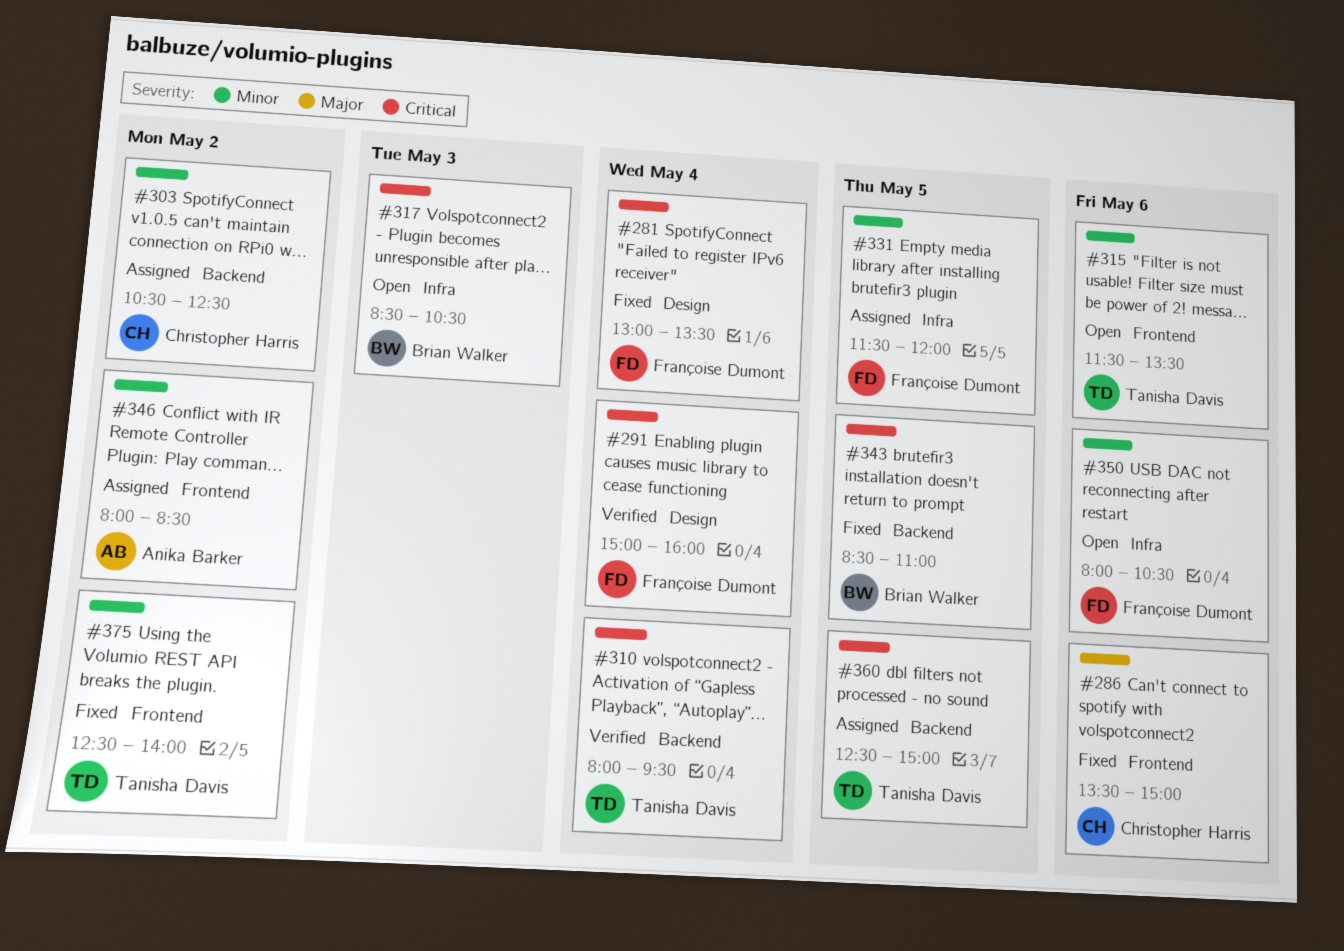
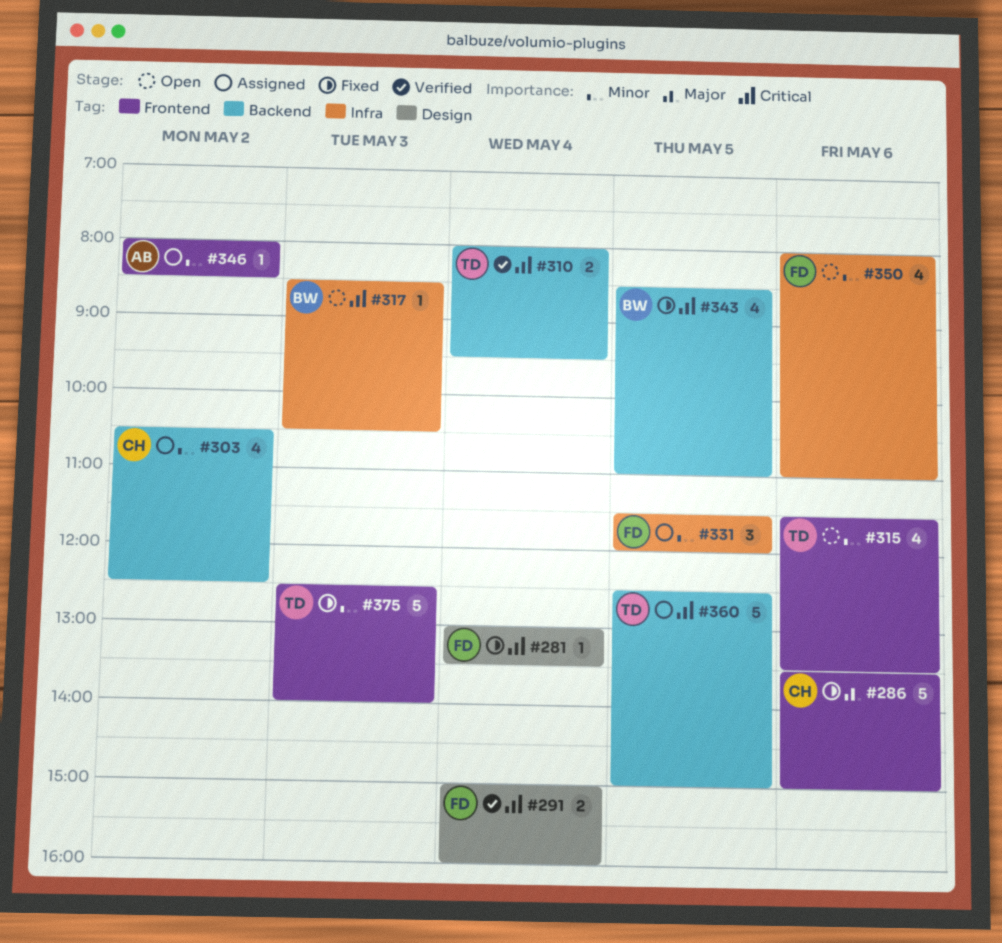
#350, ends: 10:30 -> 11:00
#375, day: May 2 -> May 3

